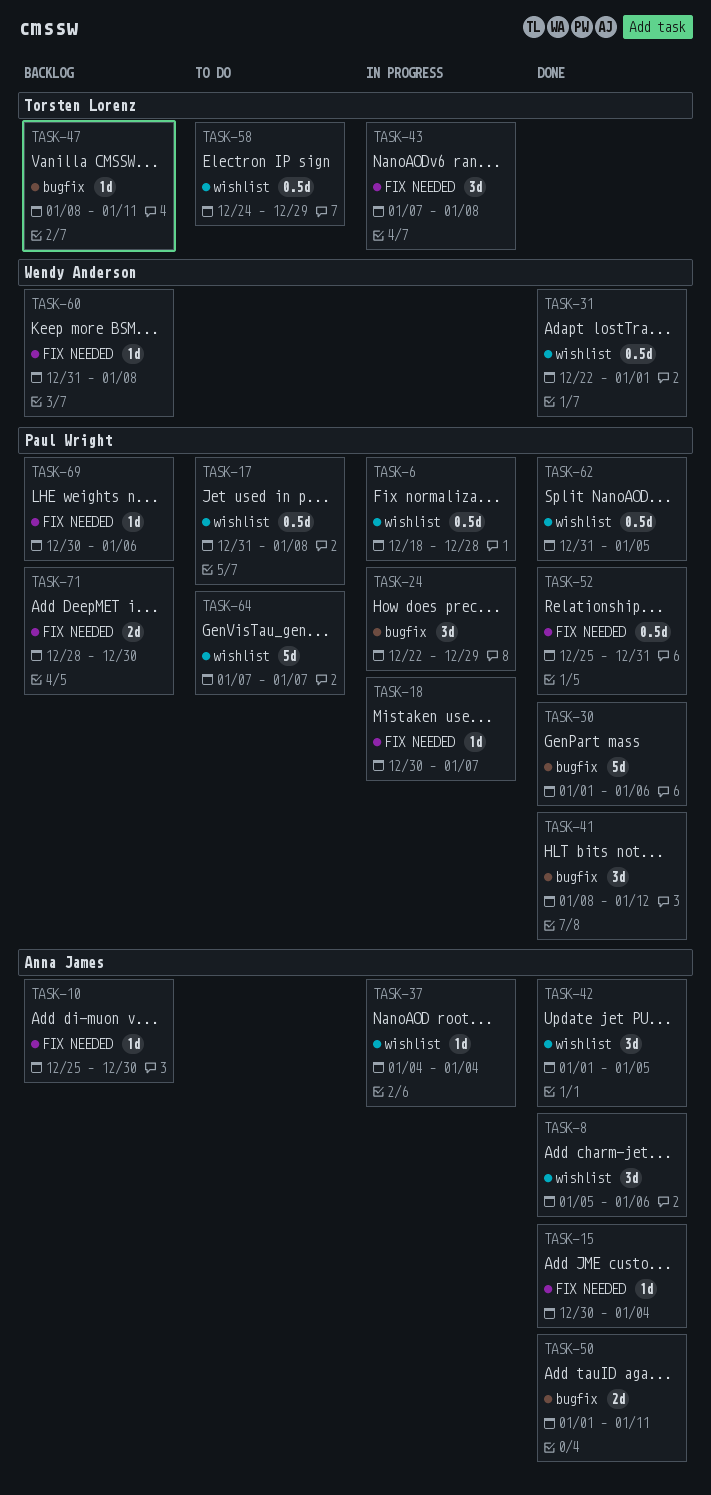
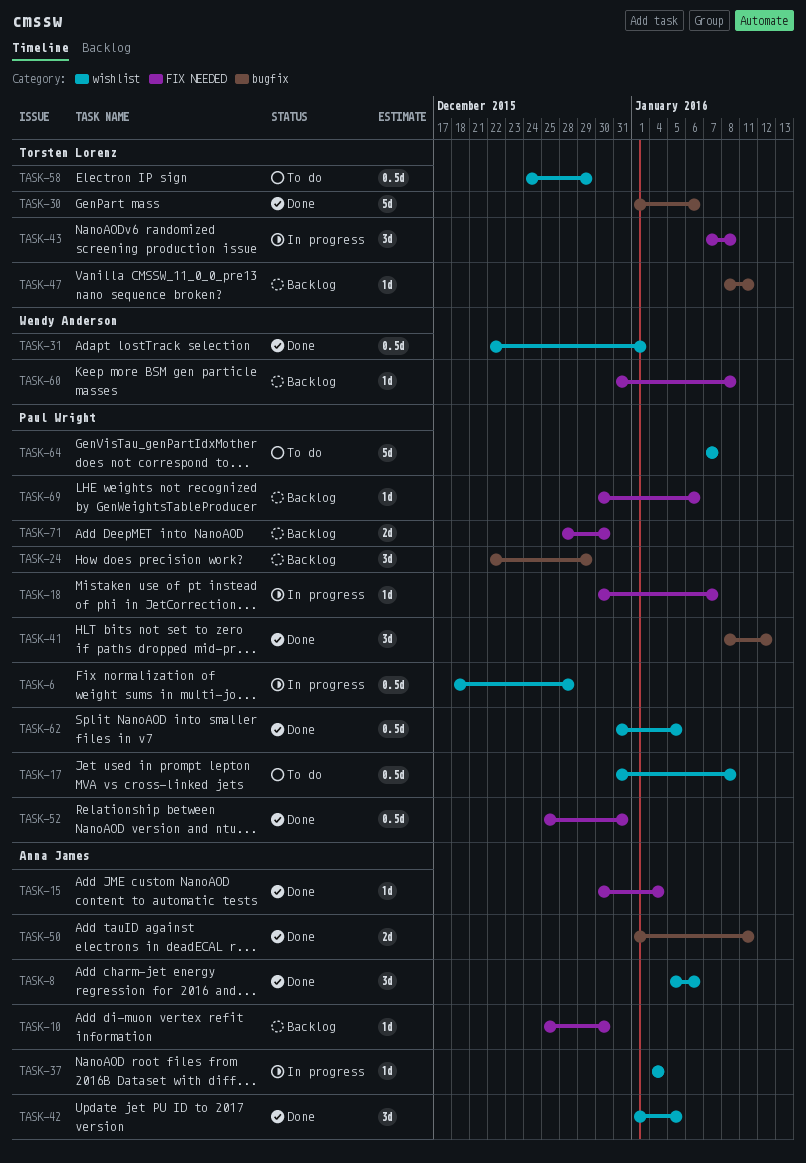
TASK-24, status: In progress -> Backlog
TASK-30, owner: Paul Wright -> Torsten Lorenz

